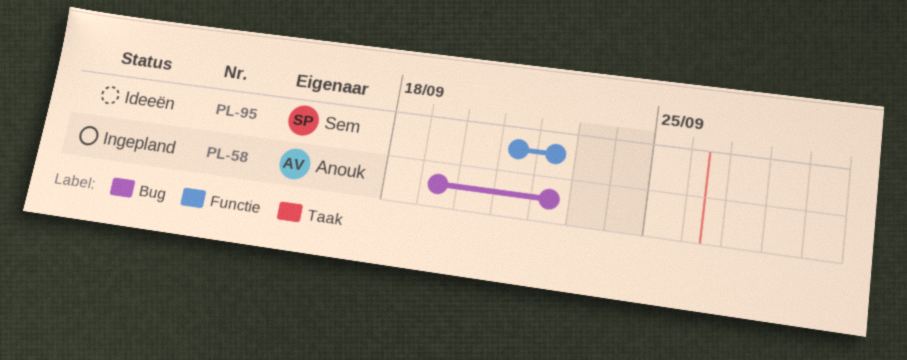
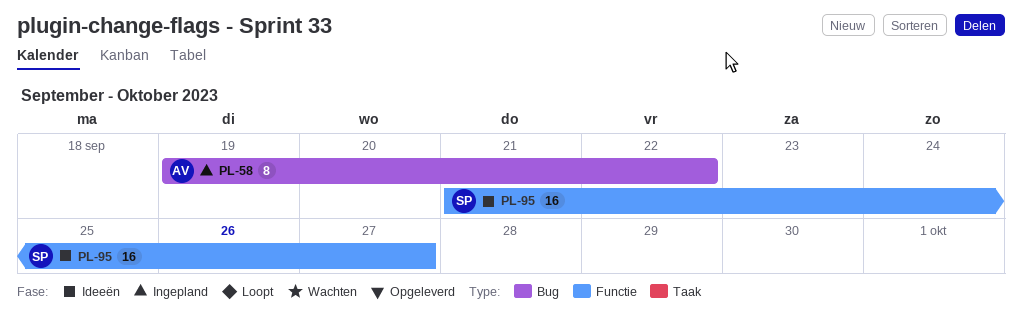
PL-95, due: Sep 22 -> Sep 27

